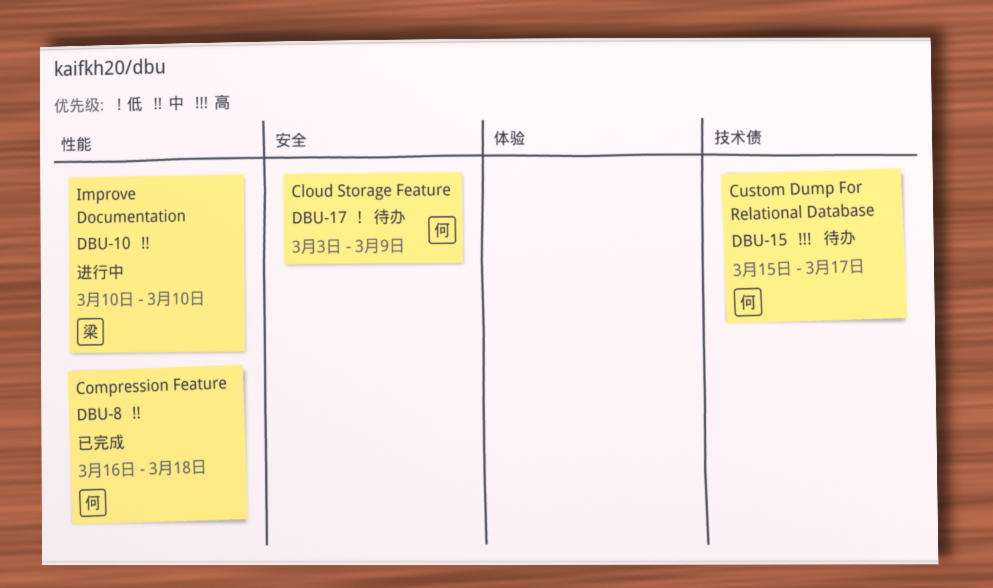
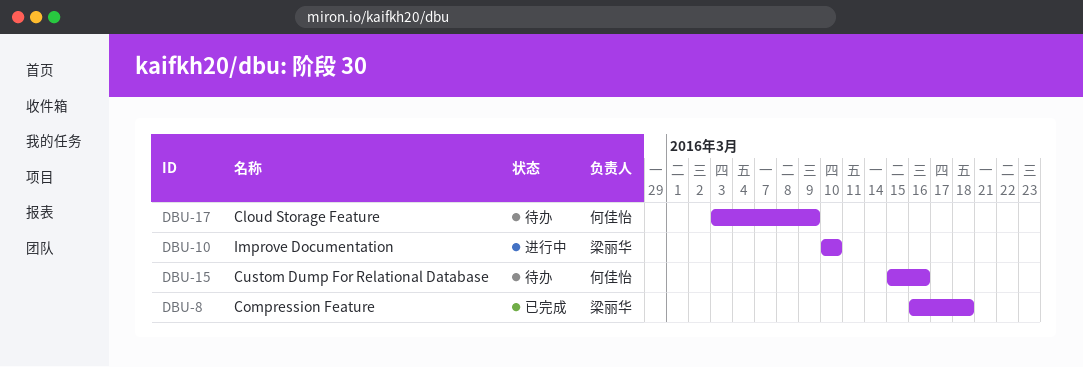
DBU-8, owner: 何佳怡 -> 梁丽华
DBU-15, due: Mar 17 -> Mar 16

